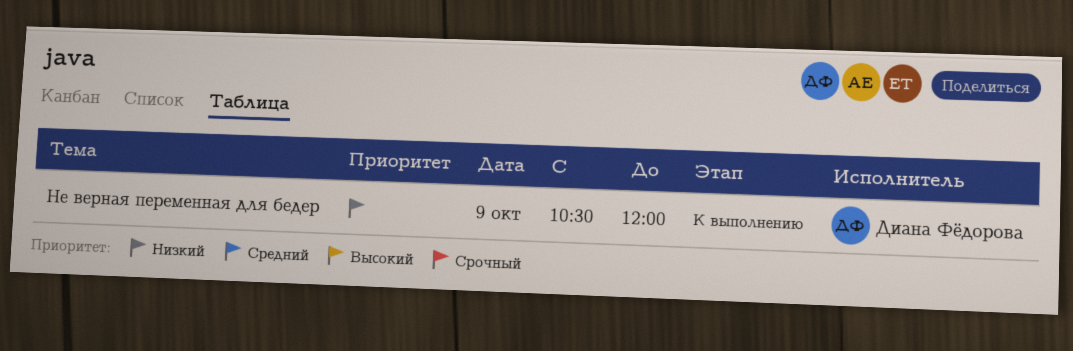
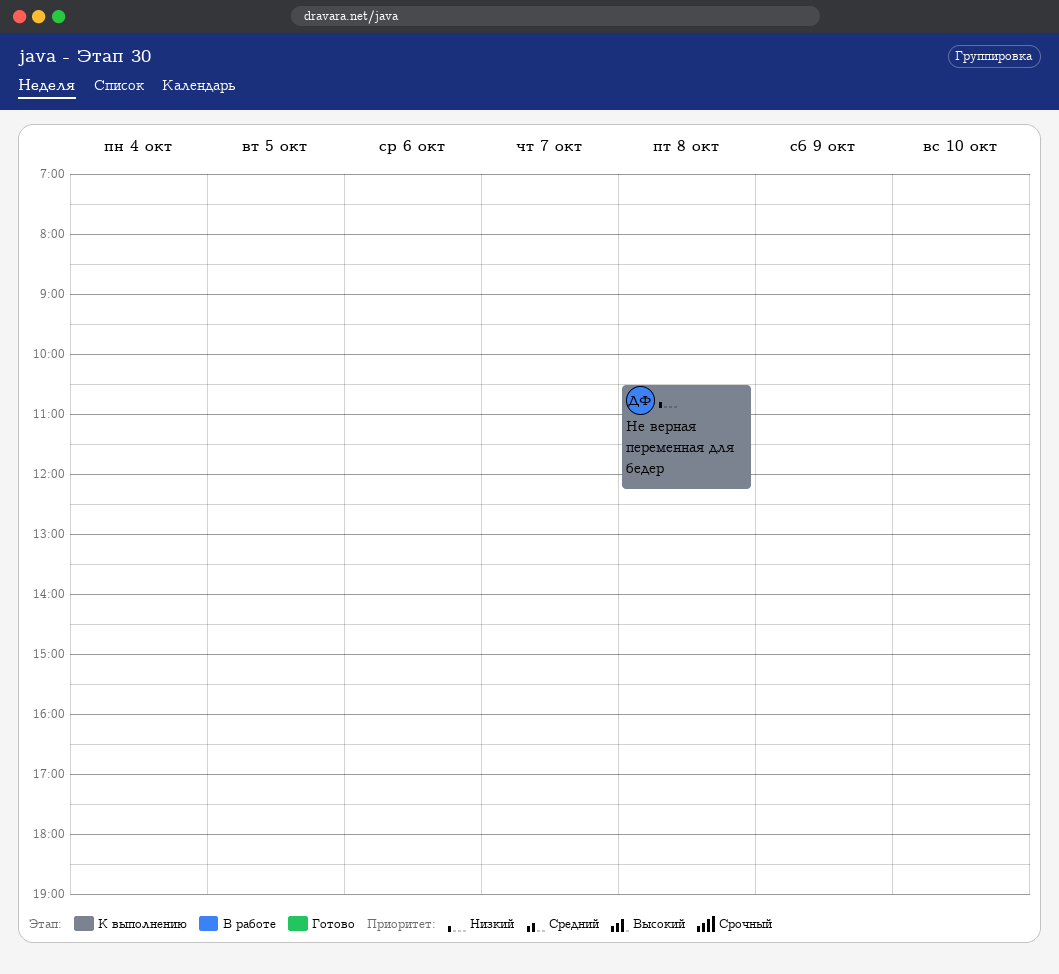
Не верная переменная для бедер, day: Oct 9 -> Oct 8
Не верная переменная для бедер, ends: 12:00 -> 12:15

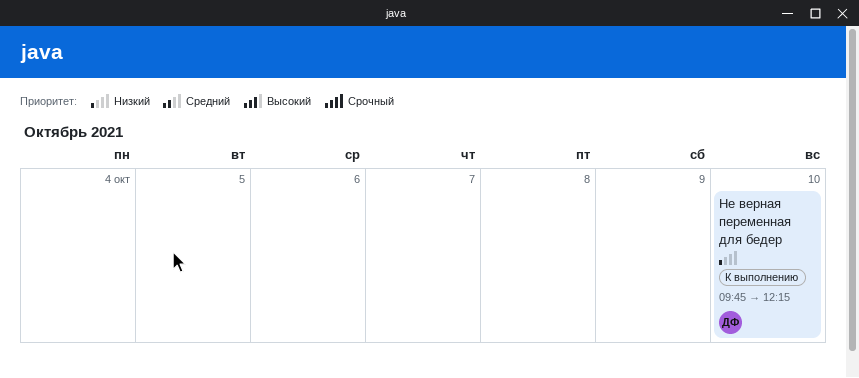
Не верная переменная для бедер, day: Oct 8 -> Oct 10
Не верная переменная для бедер, begins: 10:30 -> 09:45

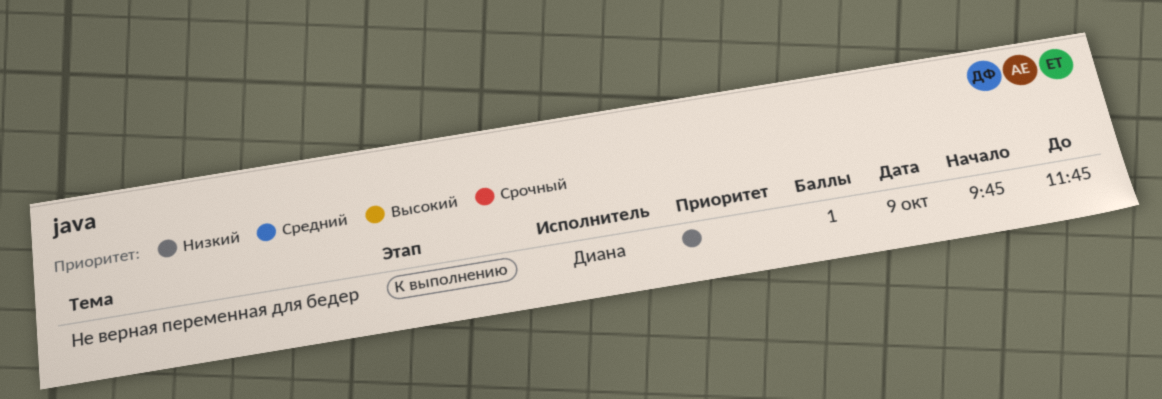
Не верная переменная для бедер, day: Oct 10 -> Oct 9
Не верная переменная для бедер, ends: 12:15 -> 11:45

